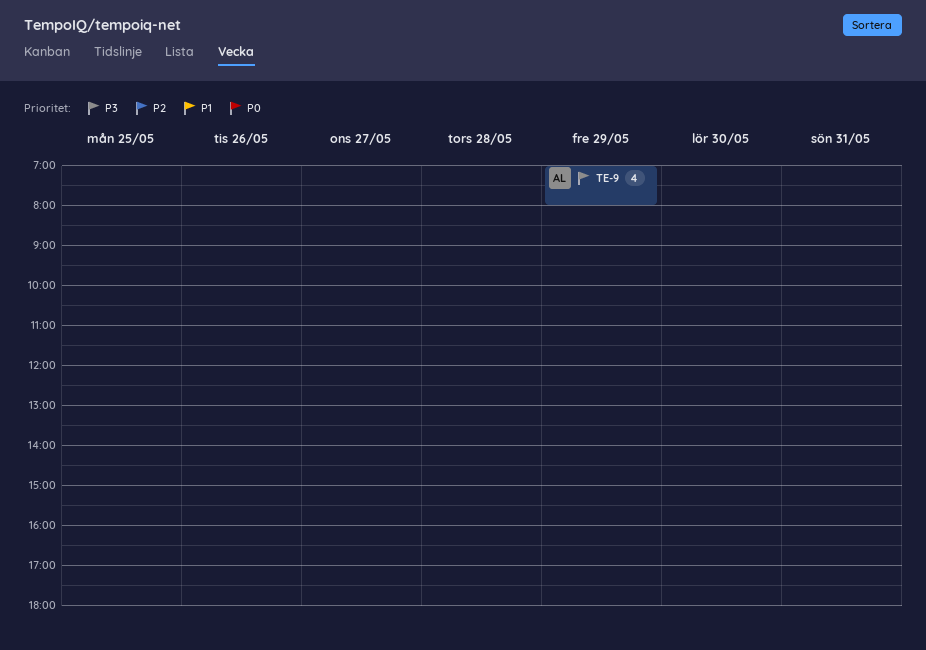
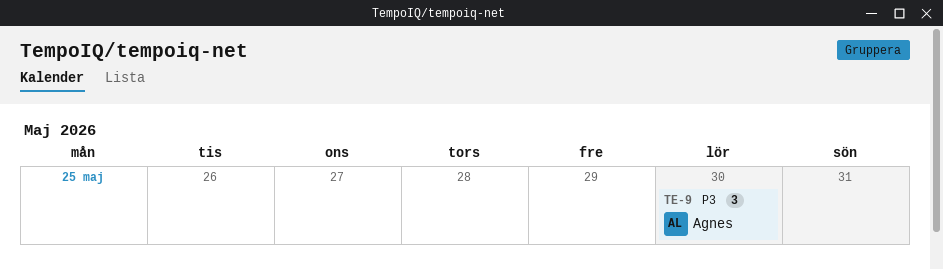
TE-9, estimate: 4 -> 3
TE-9, day: May 29 -> May 30

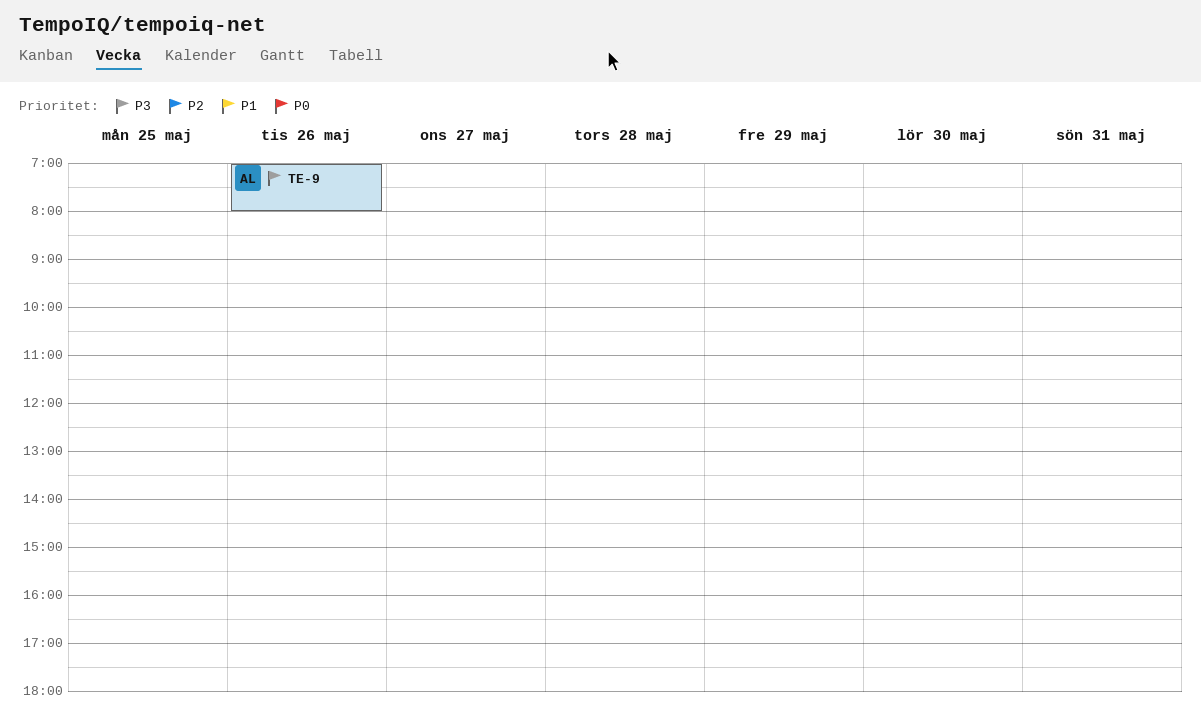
TE-9, day: May 30 -> May 26

